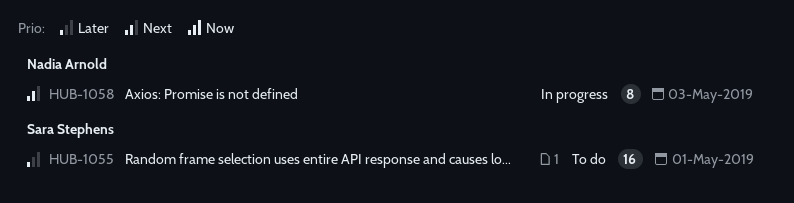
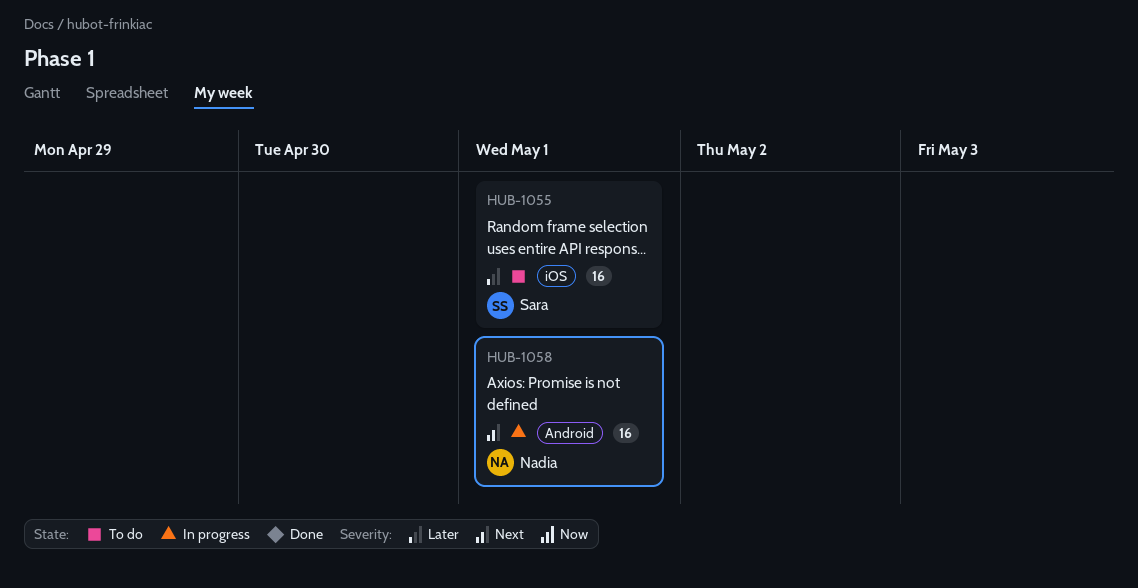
HUB-1058, estimate: 8 -> 16
HUB-1058, due: May 3 -> May 1

